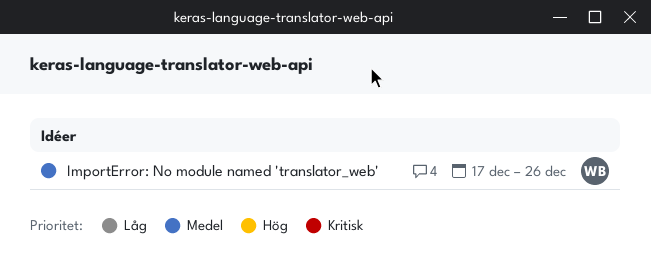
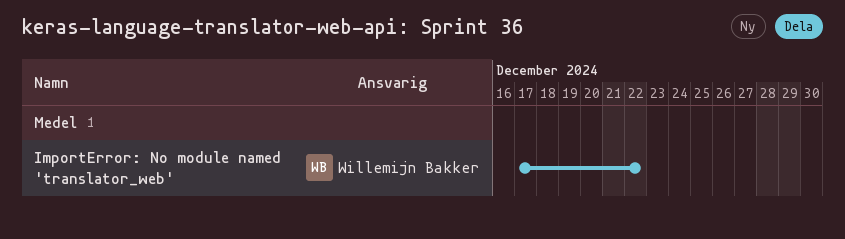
ImportError: No module named 'translator_web', due: Dec 26 -> Dec 22

